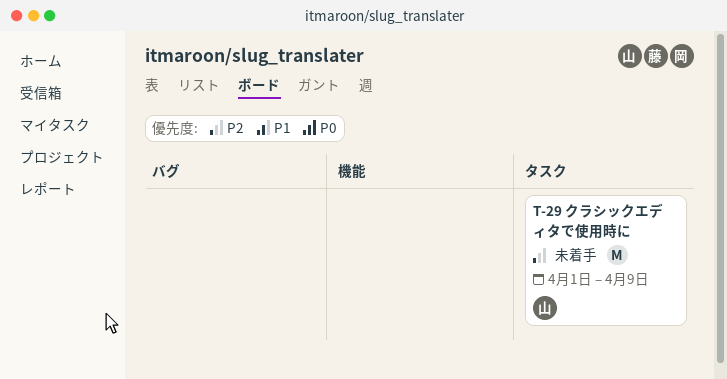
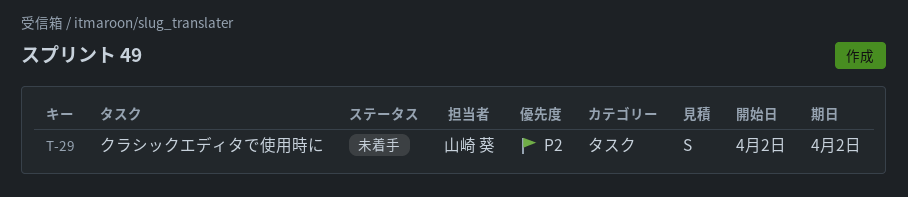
T-29, estimate: M -> S
T-29, start: Apr 1 -> Apr 2
T-29, due: Apr 9 -> Apr 2

